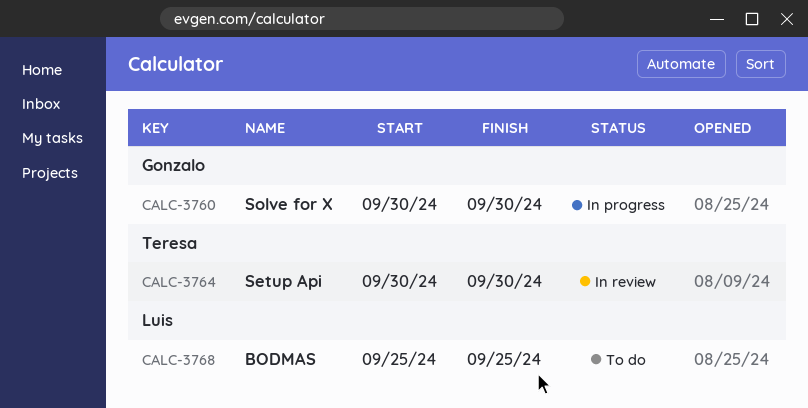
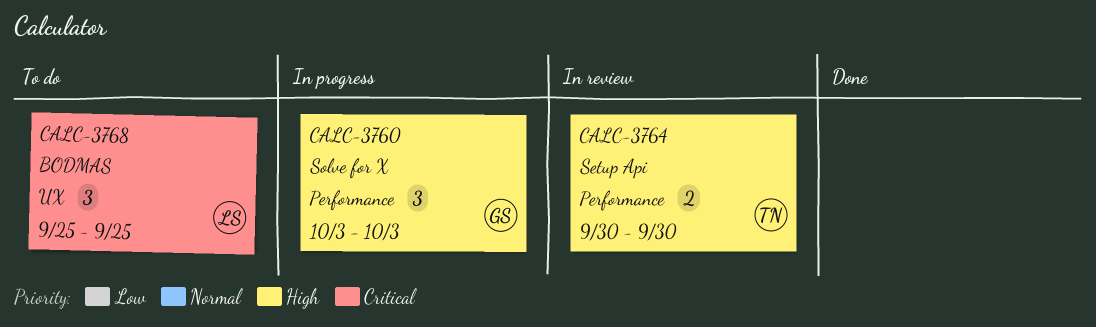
CALC-3760, start: Sep 30 -> Oct 3
CALC-3760, due: Sep 30 -> Oct 3

